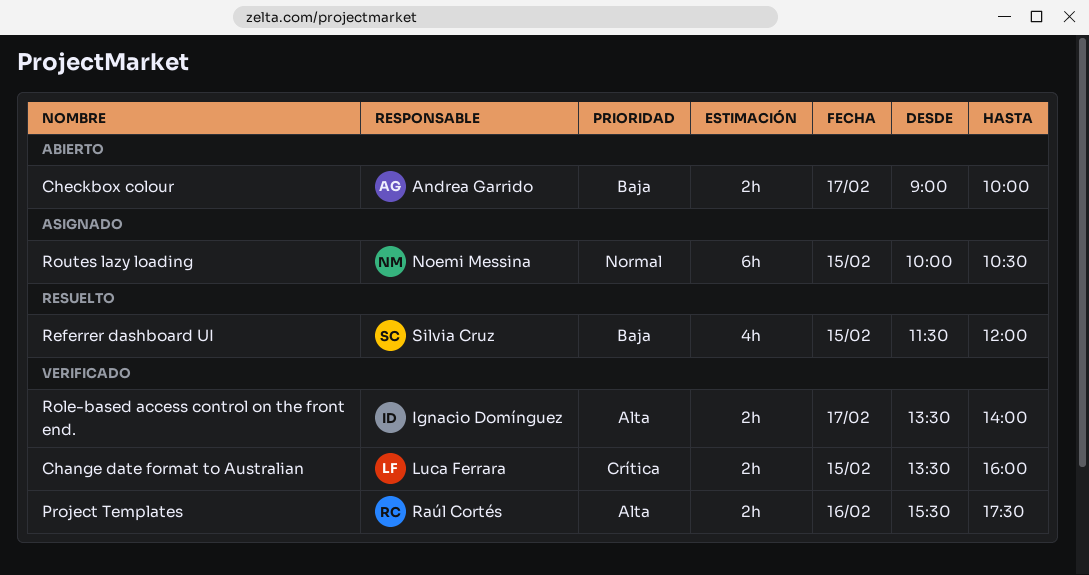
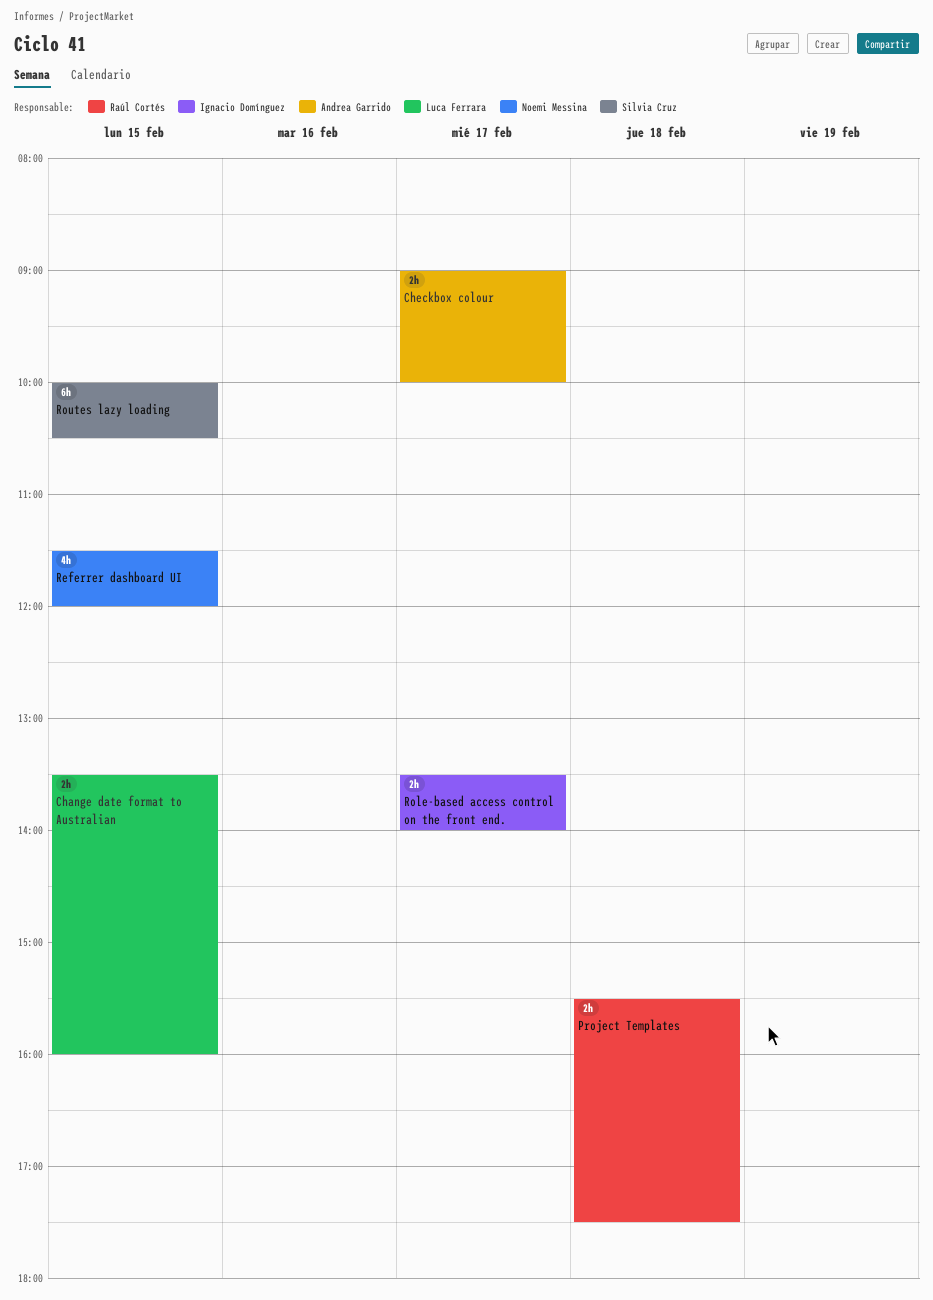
Project Templates, day: Feb 16 -> Feb 18
Referrer dashboard UI, owner: Silvia Cruz -> Noemi Messina
Routes lazy loading, owner: Noemi Messina -> Silvia Cruz

